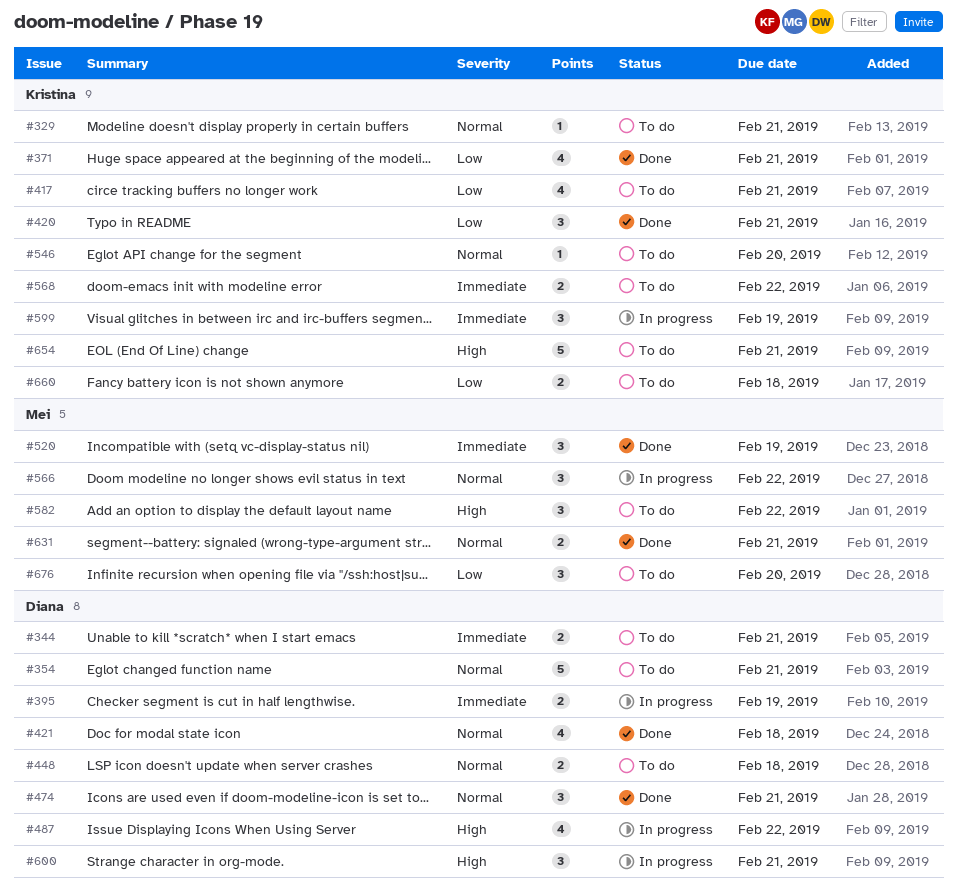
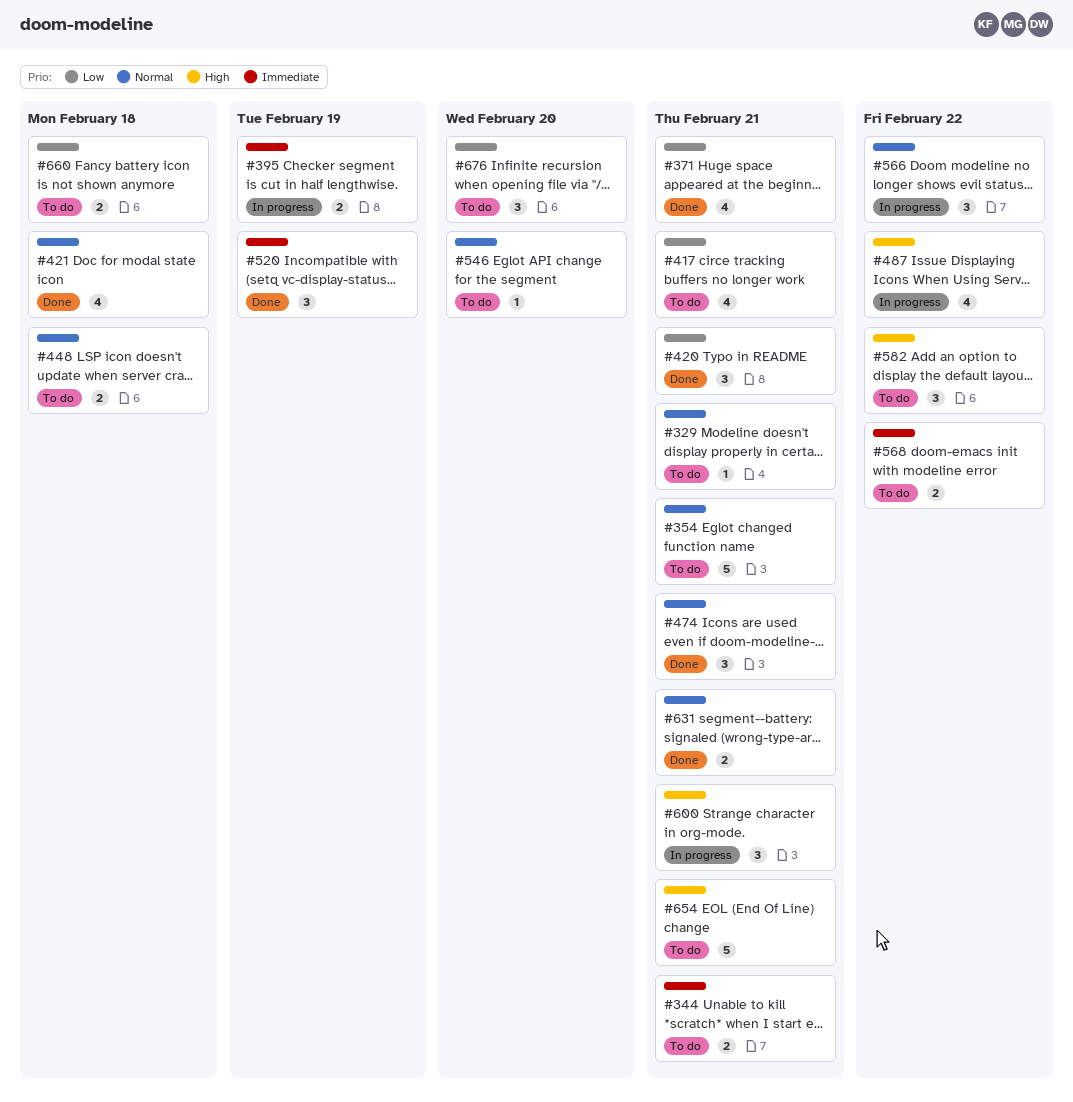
#599: present -> none

